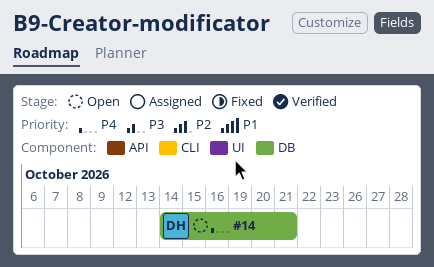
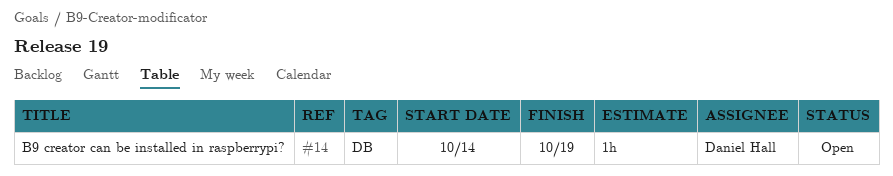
#14, due: Oct 21 -> Oct 19

